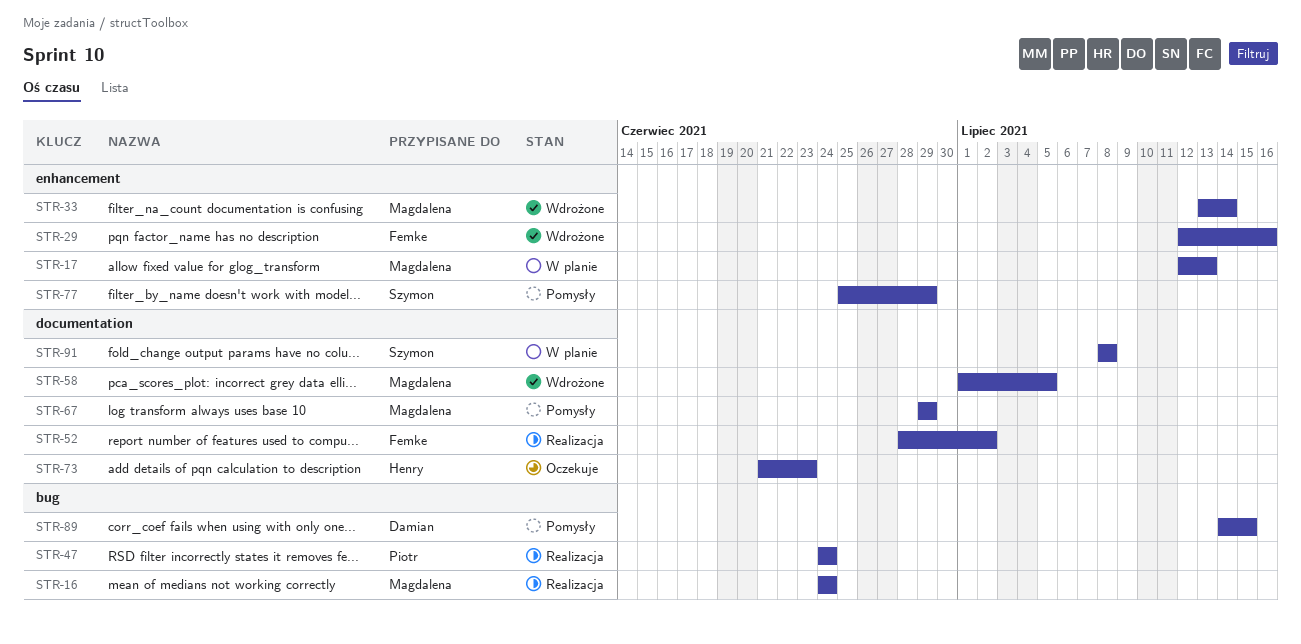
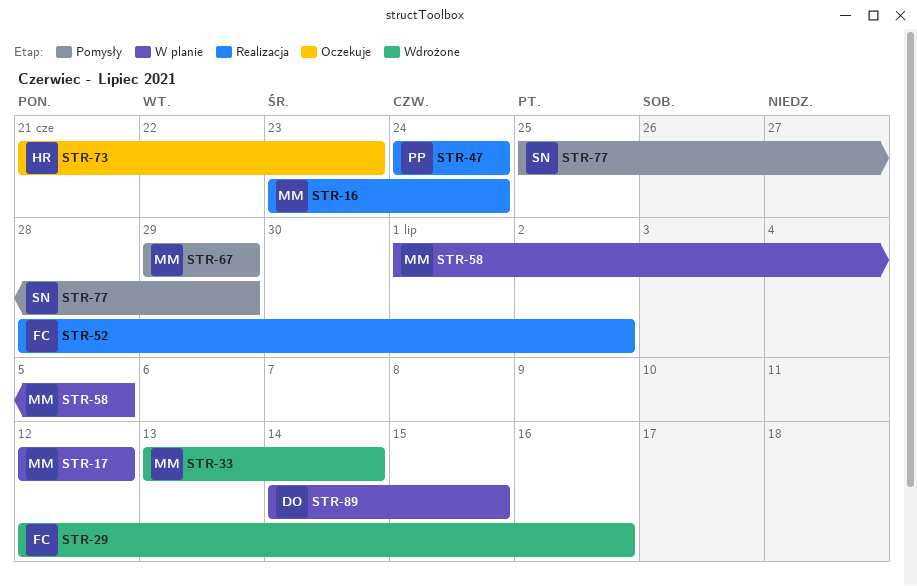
STR-16, start: Jun 24 -> Jun 23
STR-17, due: Jul 13 -> Jul 12
STR-58, status: Wdrożone -> W planie
STR-89, status: Pomysły -> W planie
STR-91: present -> none

